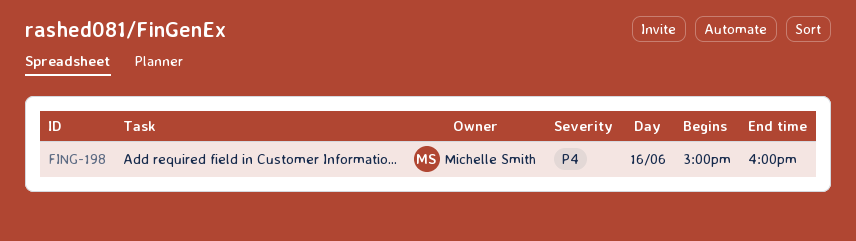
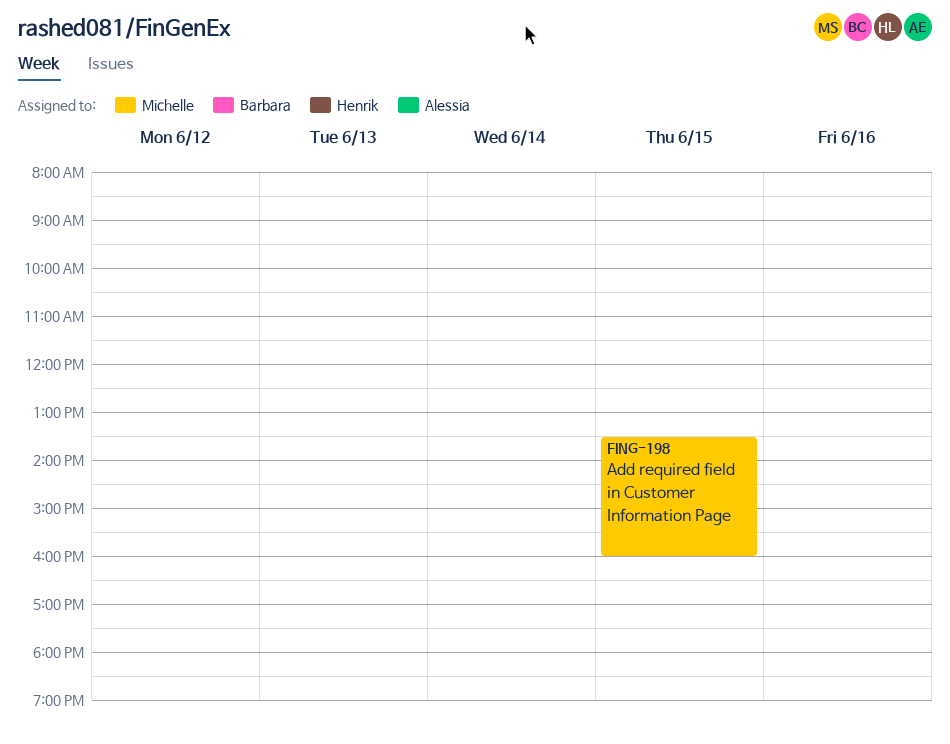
FING-198, day: Jun 16 -> Jun 15
FING-198, begins: 15:00 -> 13:30

